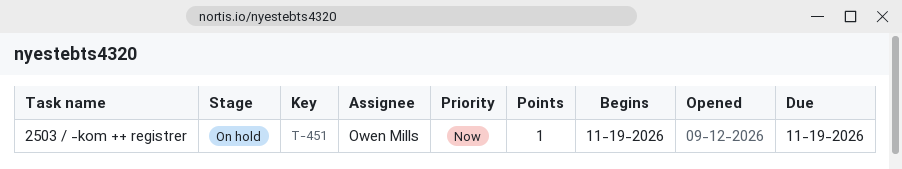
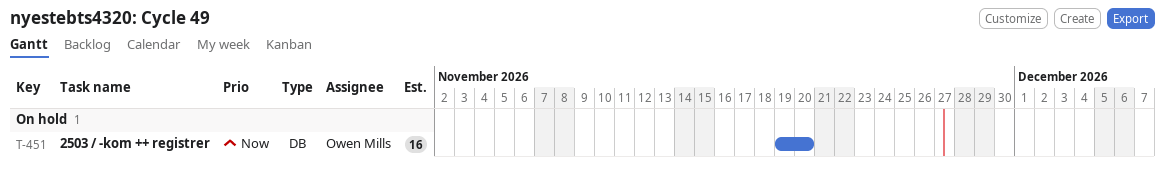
T-451, estimate: 1 -> 16
T-451, due: Nov 19 -> Nov 20

